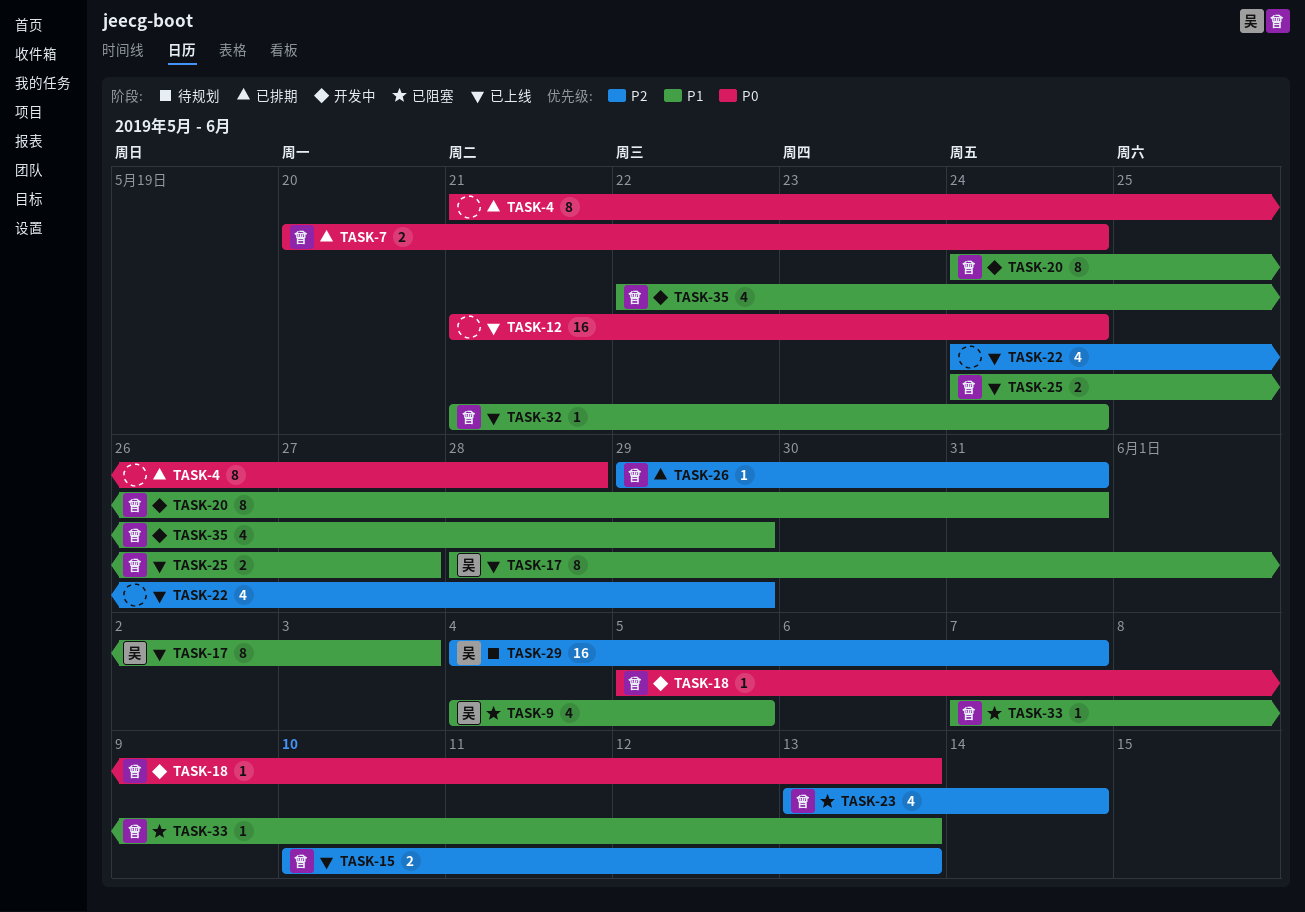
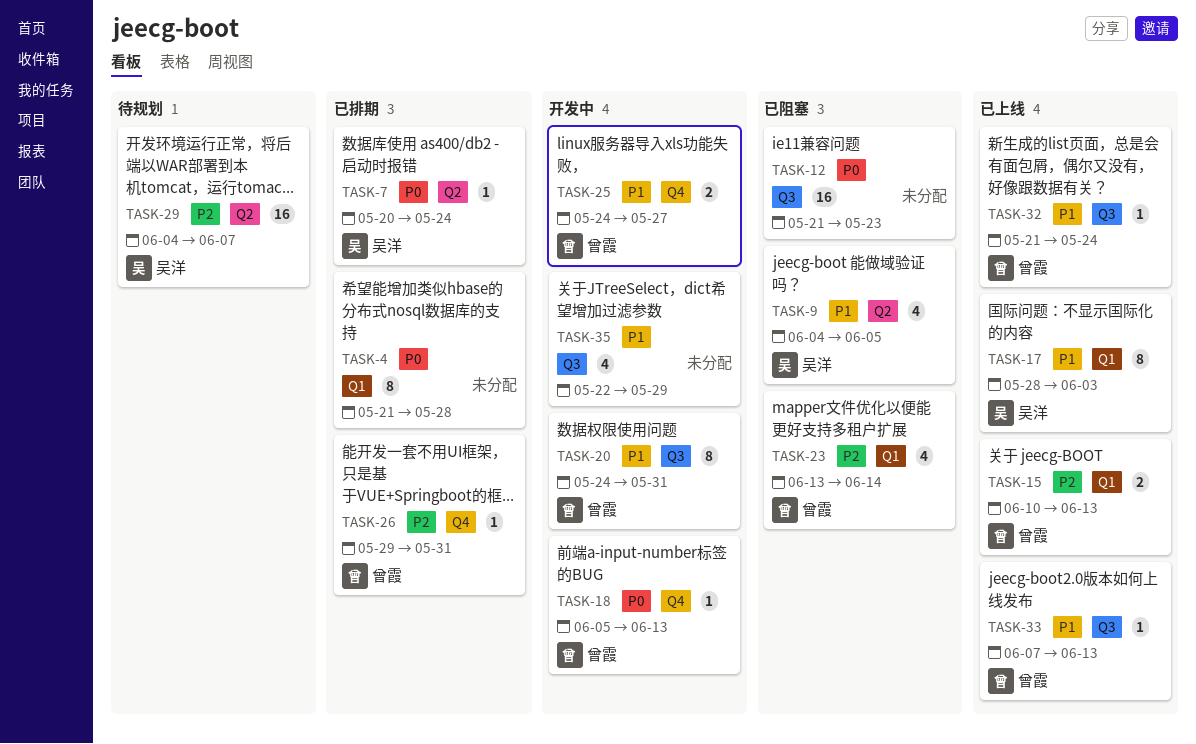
TASK-7, owner: 曾霞 -> 吴洋
TASK-7, estimate: 2 -> 1
TASK-12, status: 已上线 -> 已阻塞
TASK-12, due: May 24 -> May 23
TASK-22: present -> none
TASK-25, status: 已上线 -> 开发中
TASK-33, status: 已阻塞 -> 已上线
TASK-35, owner: 曾霞 -> none

